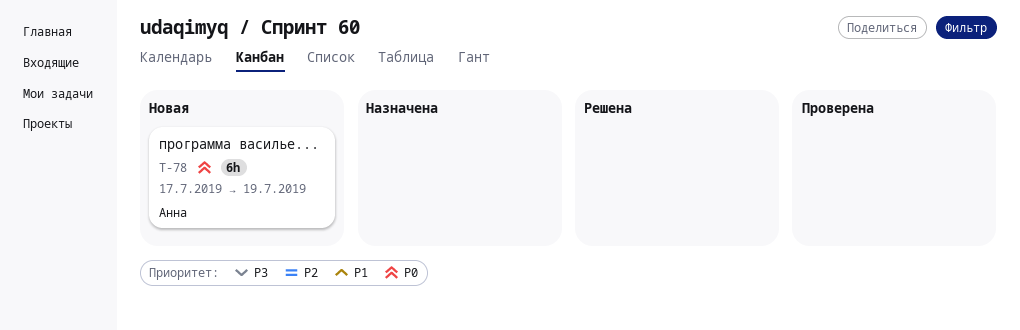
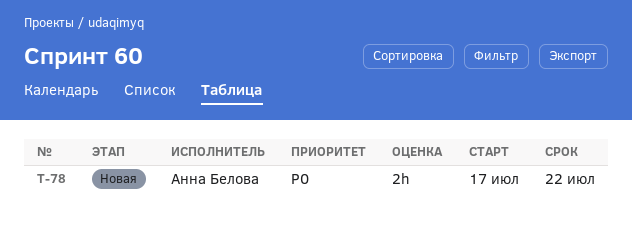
T-78, estimate: 6h -> 2h
T-78, due: Jul 19 -> Jul 22

